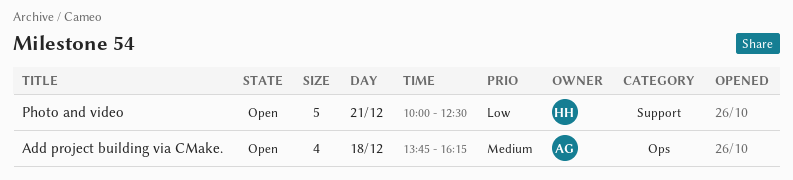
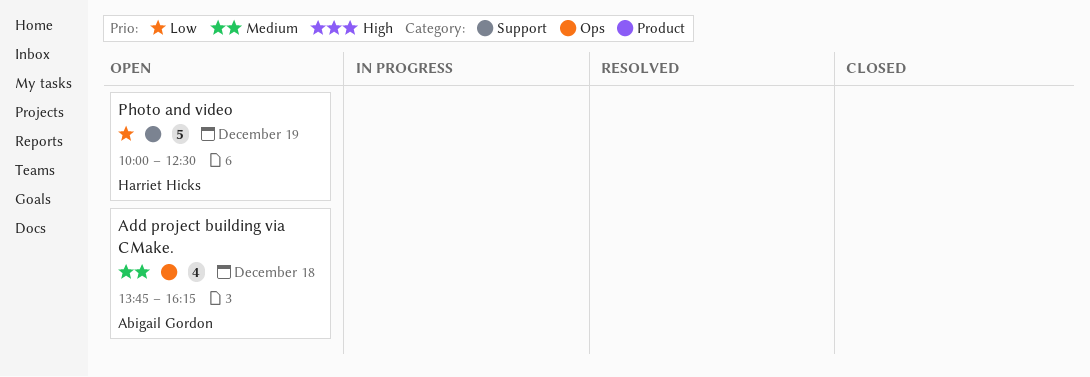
Photo and video, day: Dec 21 -> Dec 19

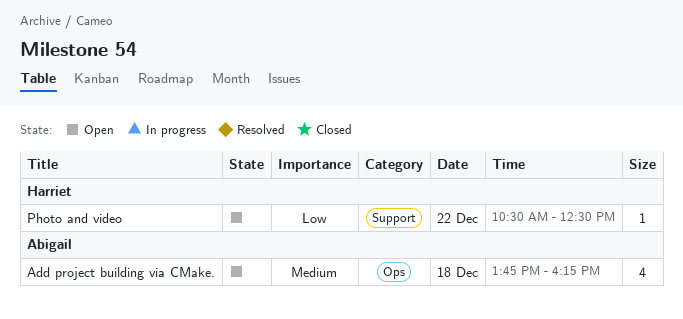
Photo and video, estimate: 5 -> 1
Photo and video, day: Dec 19 -> Dec 22
Photo and video, begins: 10:00 -> 10:30

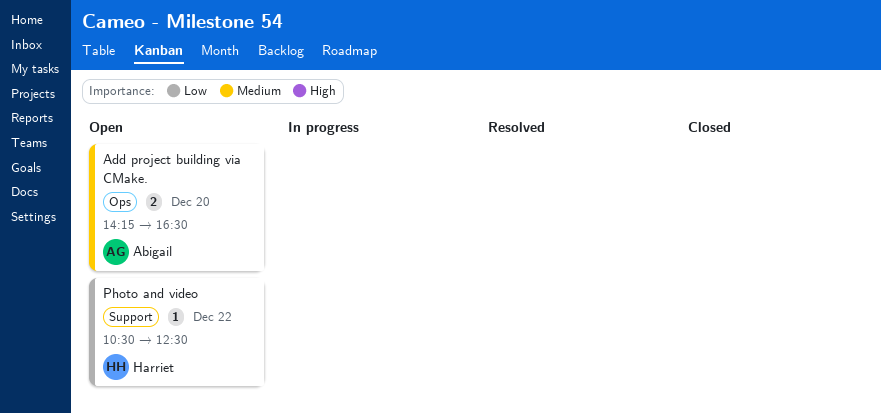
Add project building via CMake., estimate: 4 -> 2
Add project building via CMake., day: Dec 18 -> Dec 20
Add project building via CMake., begins: 13:45 -> 14:15
Add project building via CMake., ends: 16:15 -> 16:30

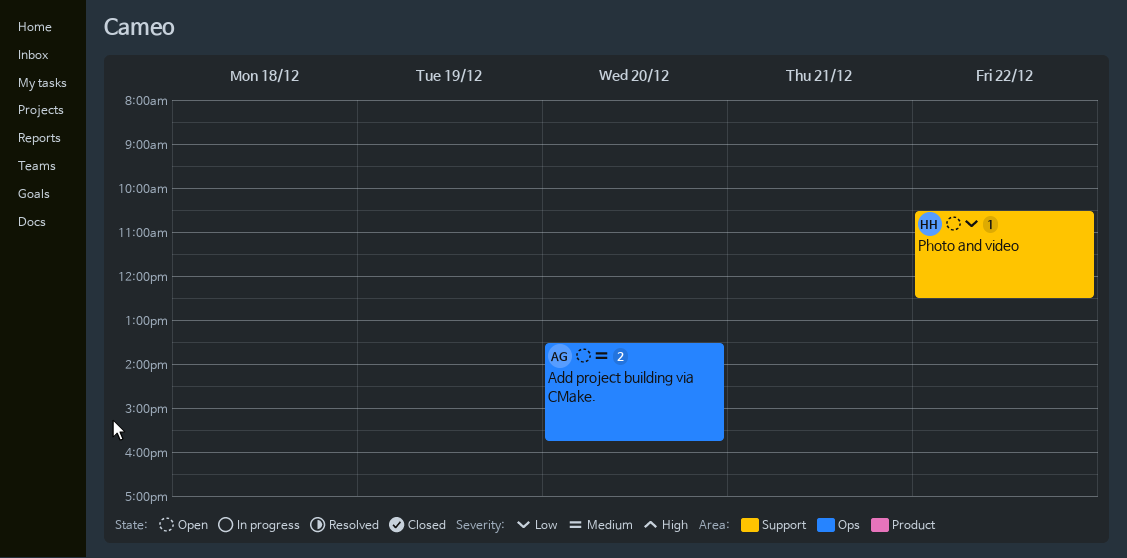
Add project building via CMake., begins: 14:15 -> 13:30
Add project building via CMake., ends: 16:30 -> 15:45

